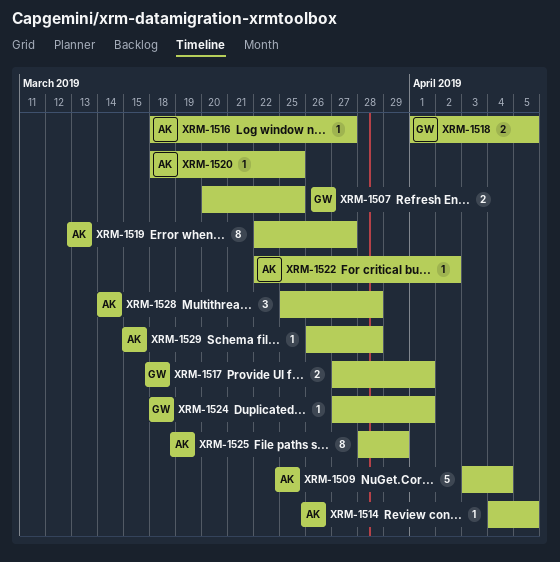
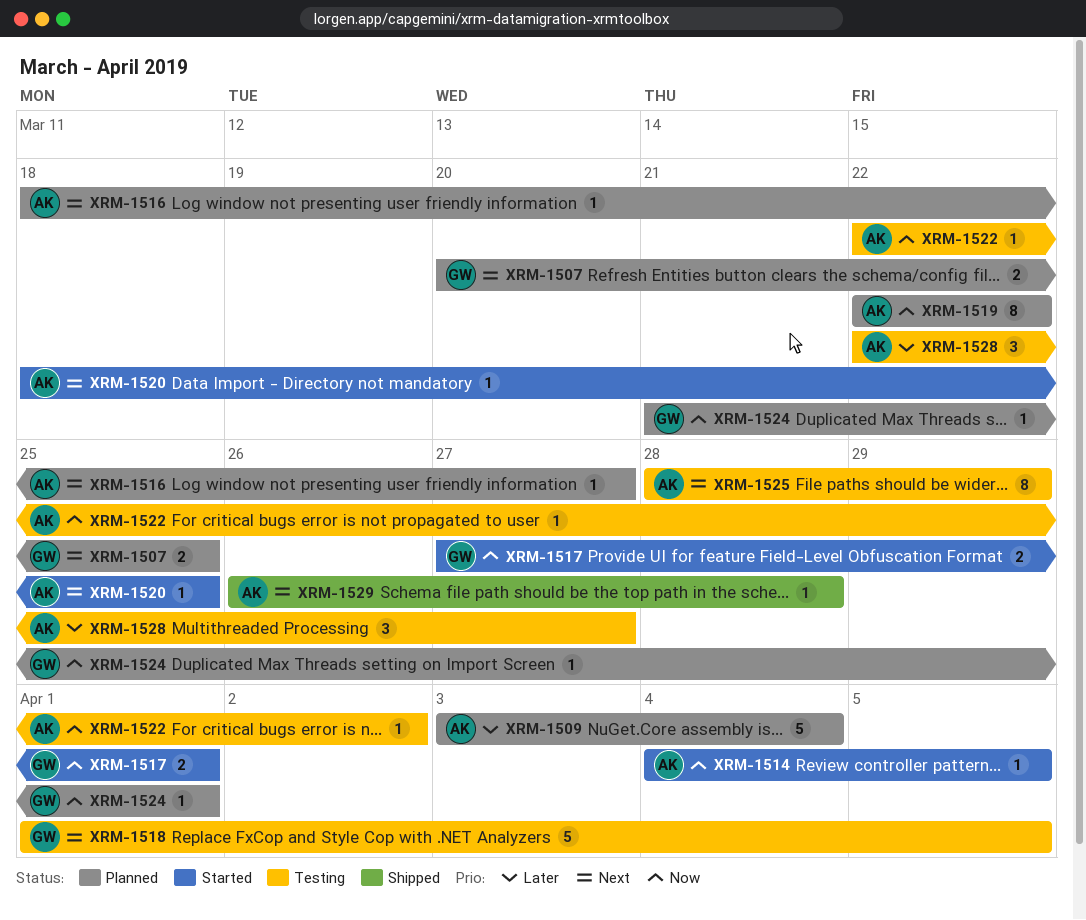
XRM-1518, estimate: 2 -> 5
XRM-1519, due: Mar 27 -> Mar 22
XRM-1524, start: Mar 27 -> Mar 21
XRM-1528, start: Mar 25 -> Mar 22
XRM-1528, due: Mar 28 -> Mar 27

